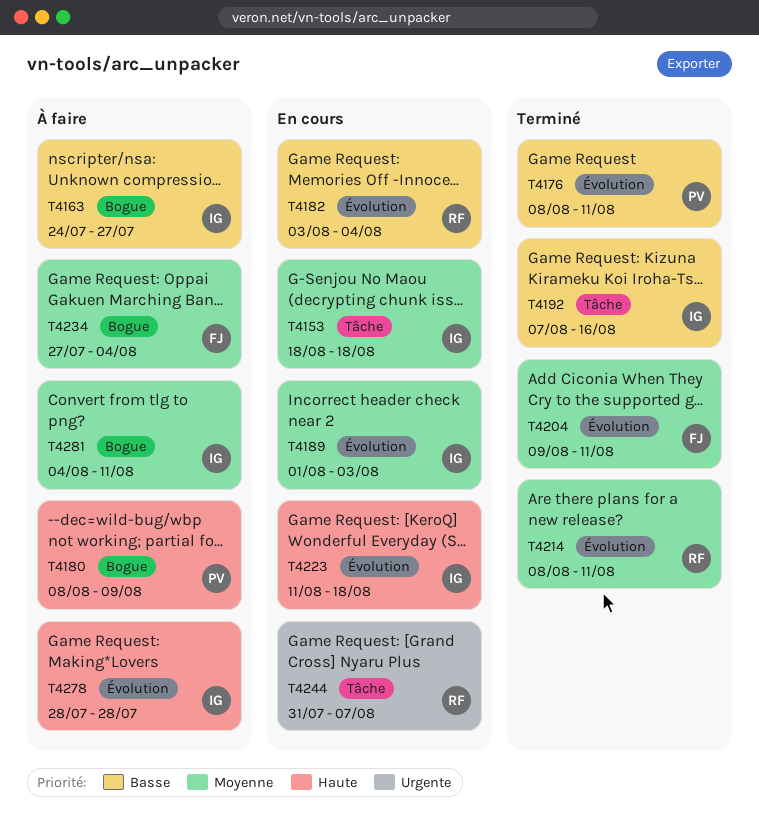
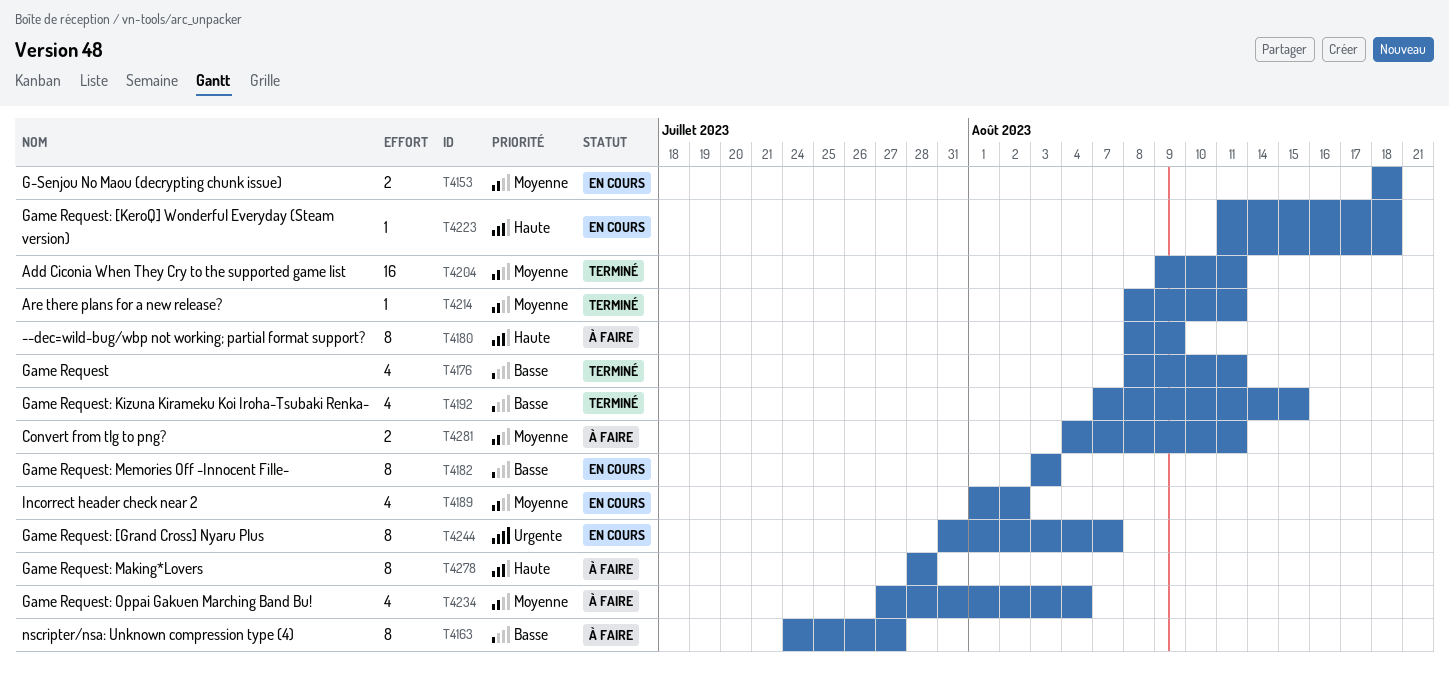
T4182, due: Aug 4 -> Aug 3
T4189, due: Aug 3 -> Aug 2
T4192, due: Aug 16 -> Aug 15

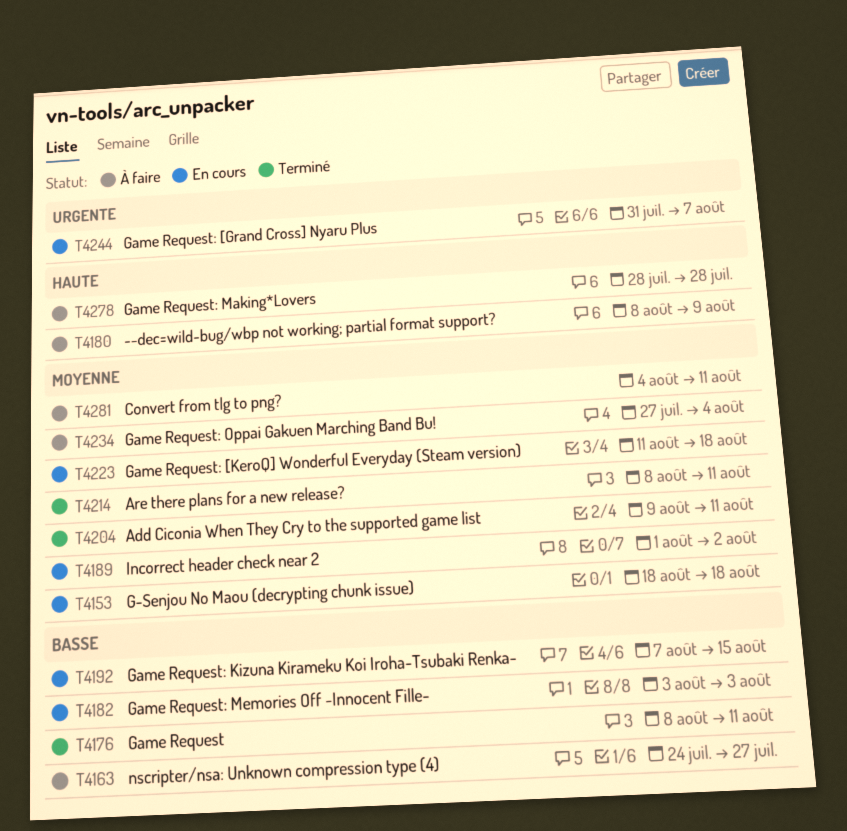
T4192, status: Terminé -> En cours
T4223, priority: Haute -> Moyenne

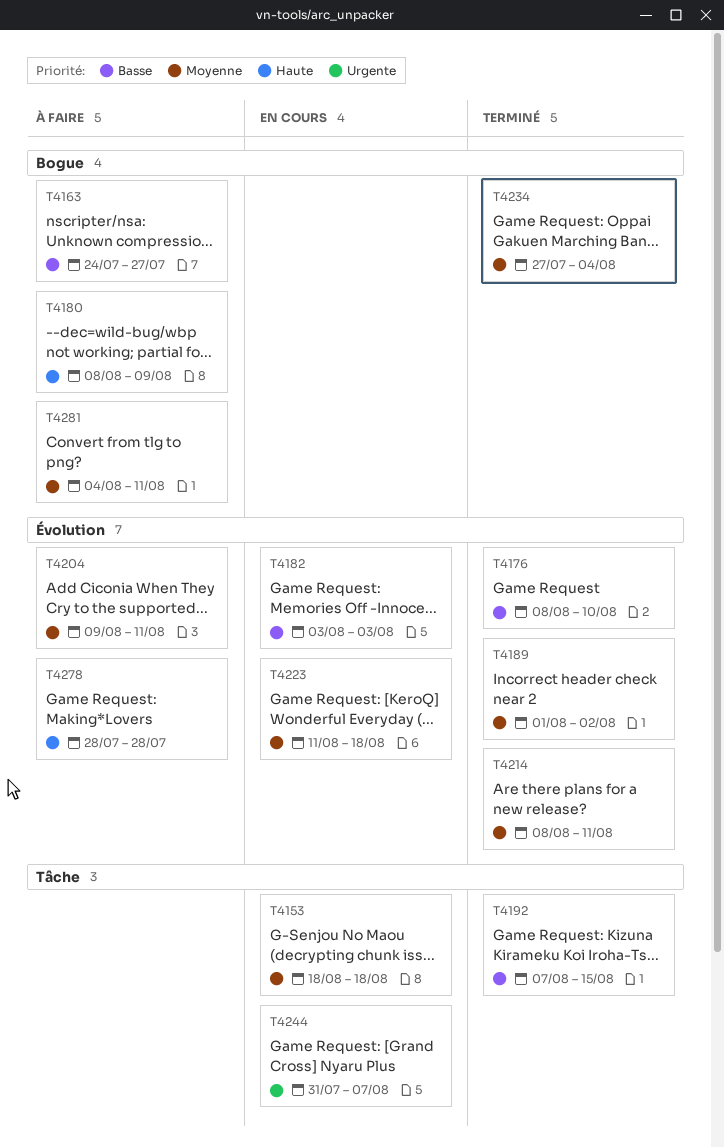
T4176, due: Aug 11 -> Aug 10
T4189, status: En cours -> Terminé
T4192, status: En cours -> Terminé
T4204, status: Terminé -> À faire
T4234, status: À faire -> Terminé

